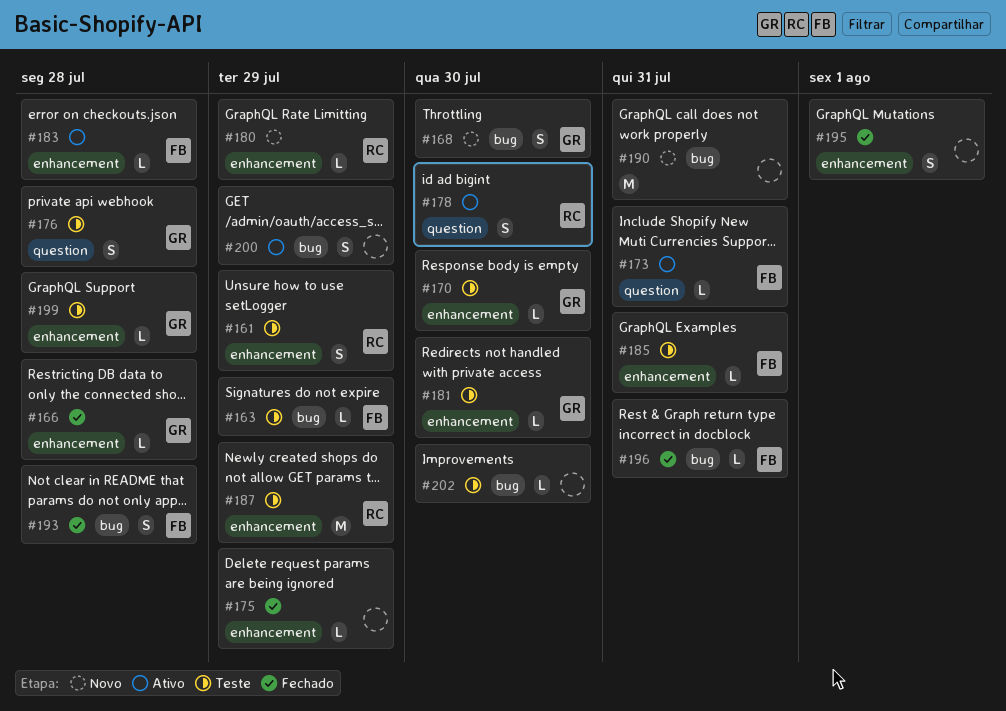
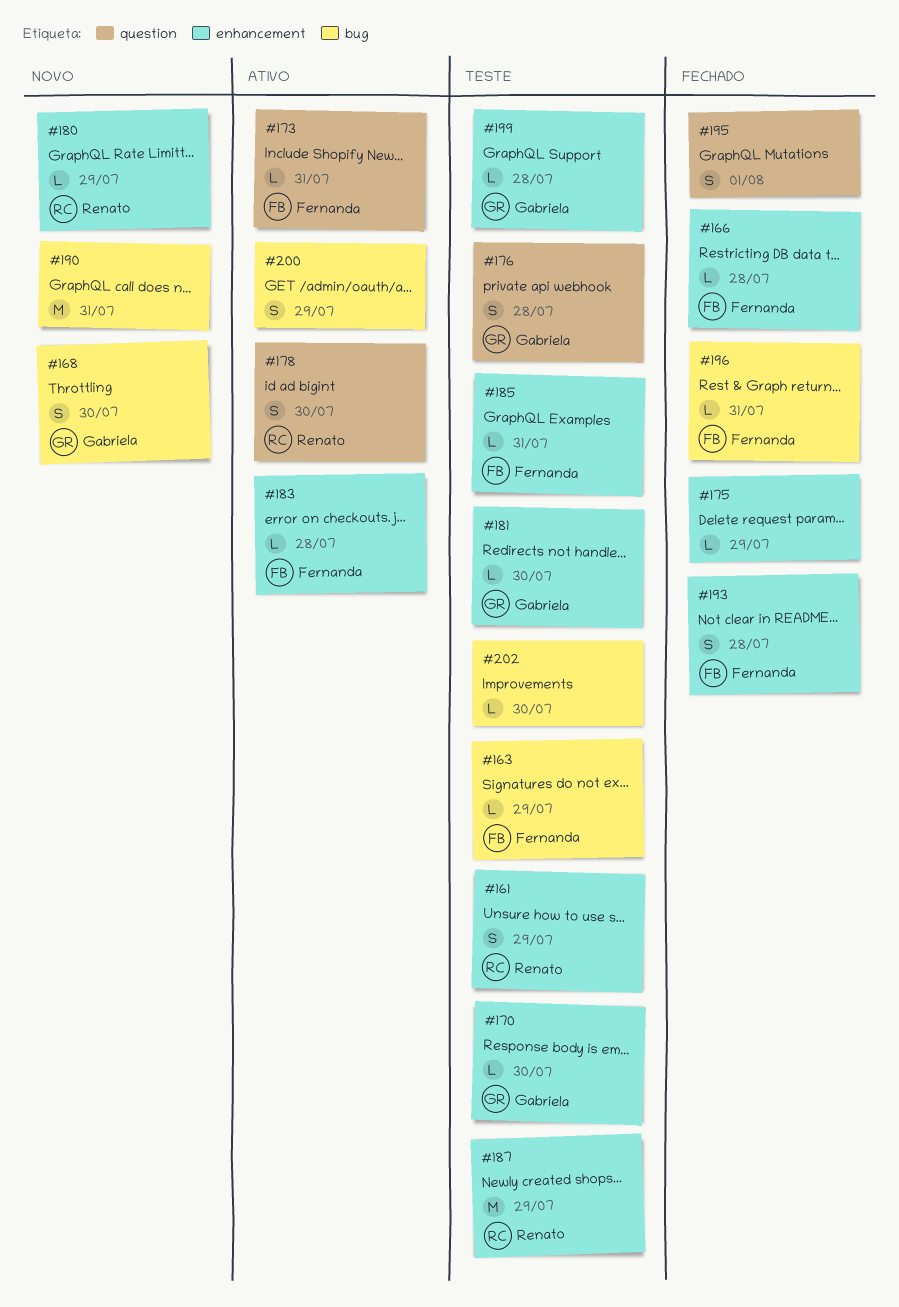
#166, owner: Gabriela -> Fernanda
#193, label: bug -> enhancement
#195, label: enhancement -> question

